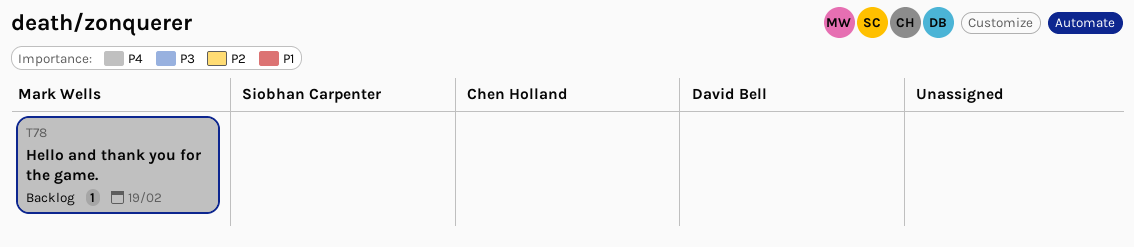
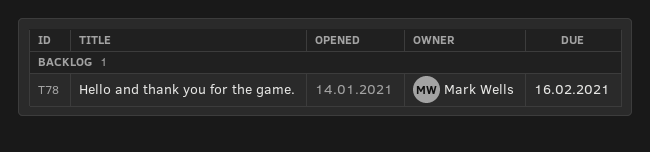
T78, due: Feb 19 -> Feb 16

